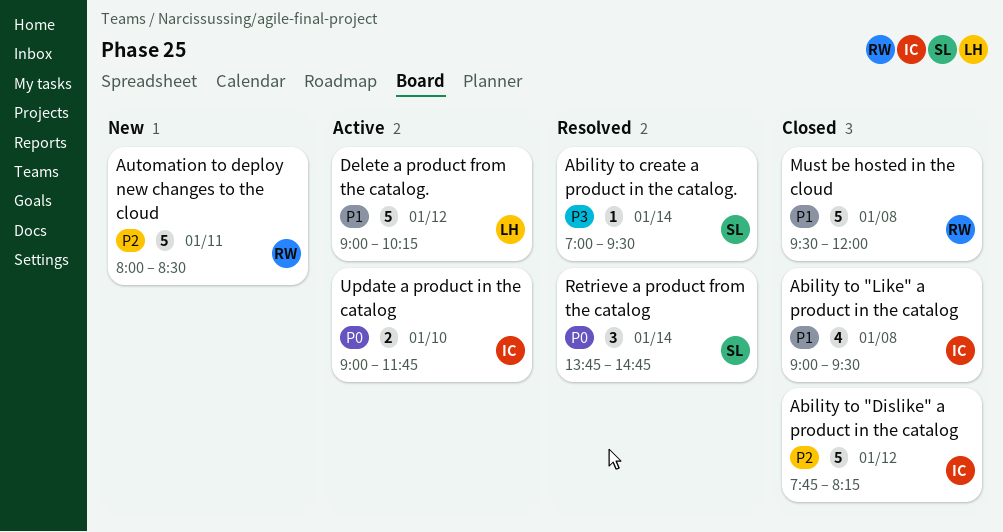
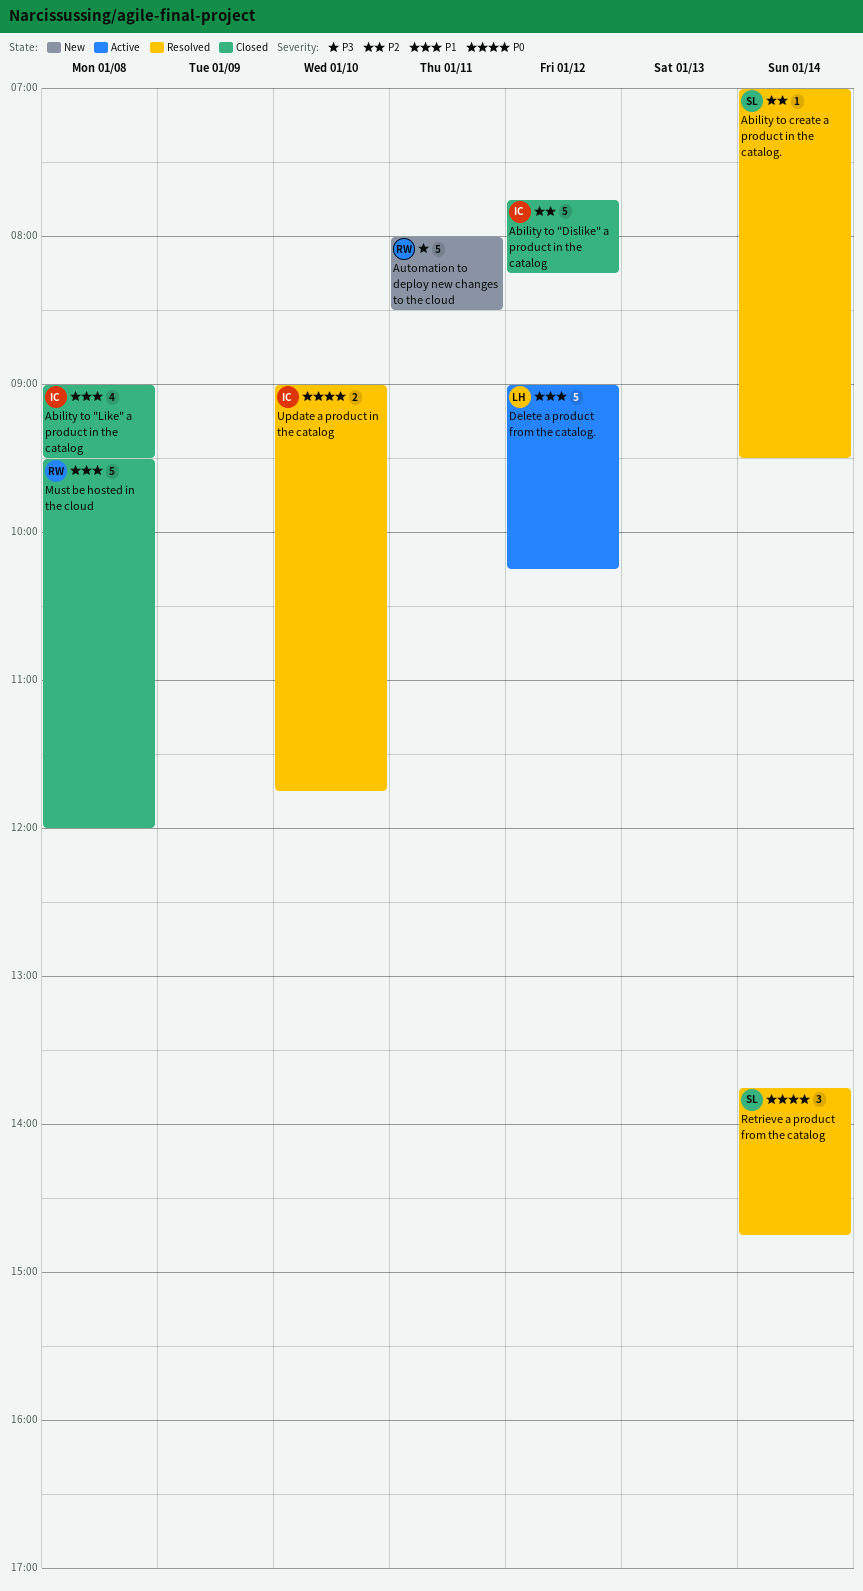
Ability to create a product in the catalog., priority: P3 -> P2
Automation to deploy new changes to the cloud, priority: P2 -> P3
Update a product in the catalog, status: Active -> Resolved

